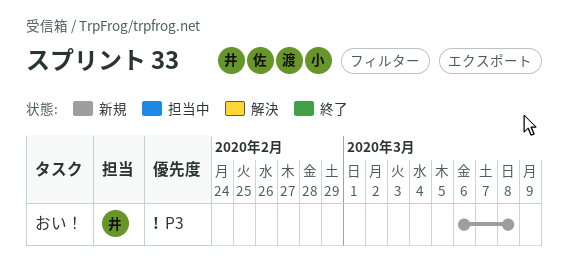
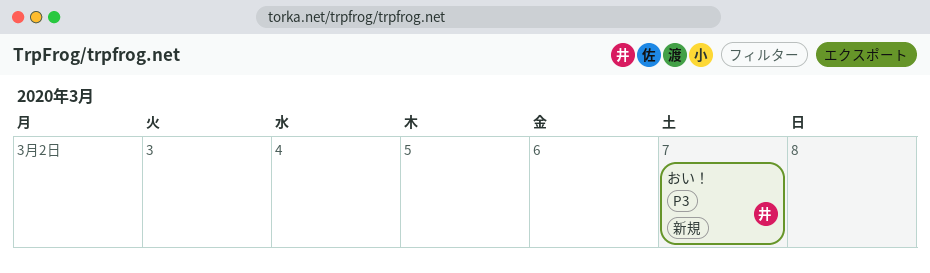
おい！, due: Mar 8 -> Mar 7

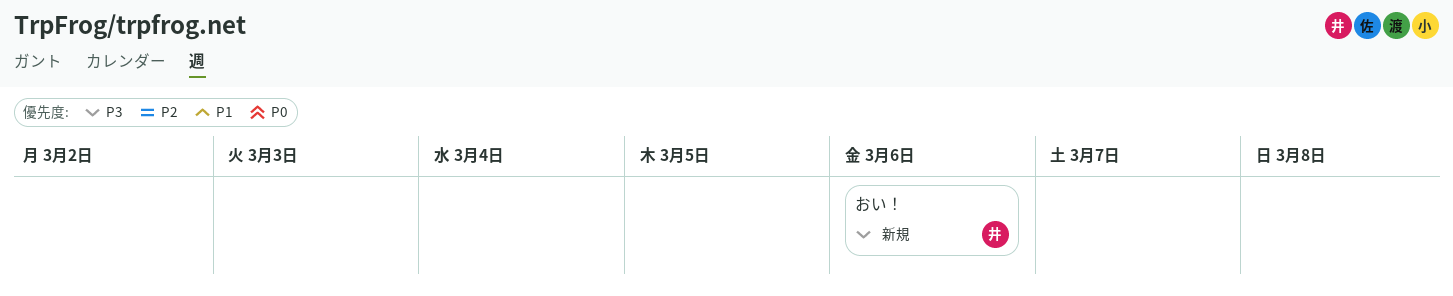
おい！, due: Mar 7 -> Mar 6

